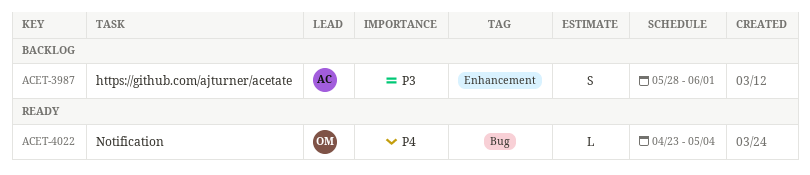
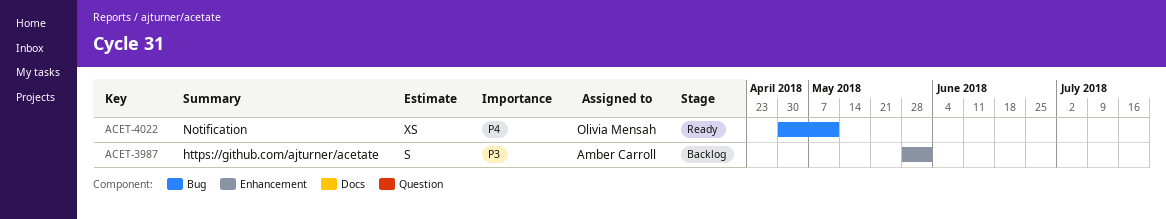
ACET-4022, estimate: L -> XS
ACET-4022, start: Apr 23 -> Apr 30
ACET-4022, due: May 4 -> May 11

